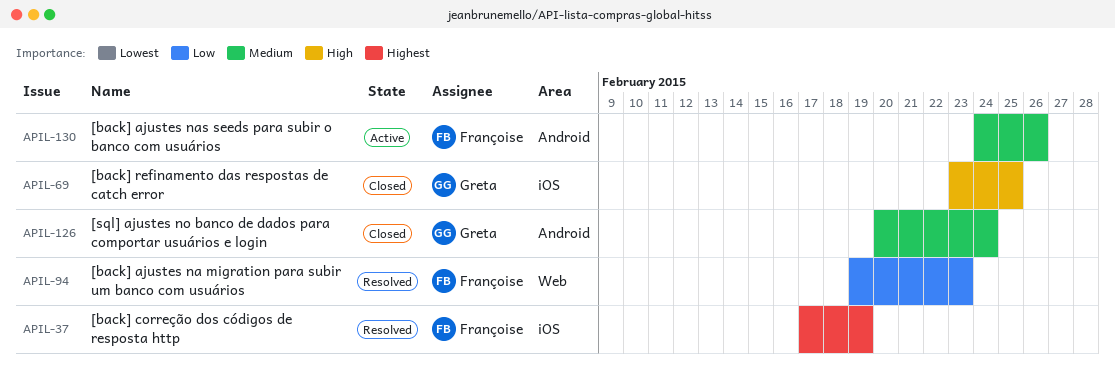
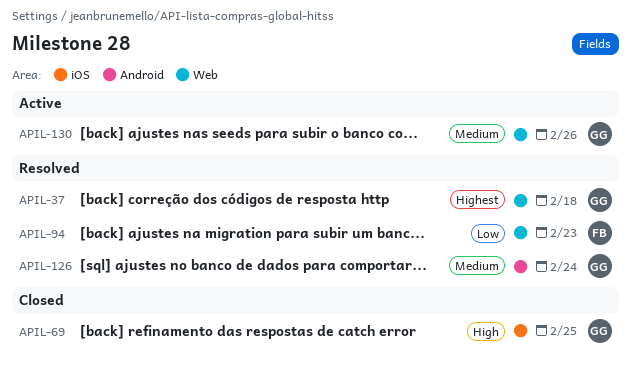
APIL-37, owner: Françoise -> Greta
APIL-37, label: iOS -> Web
APIL-37, due: Feb 19 -> Feb 18
APIL-126, status: Closed -> Resolved
APIL-130, owner: Françoise -> Greta
APIL-130, label: Android -> Web

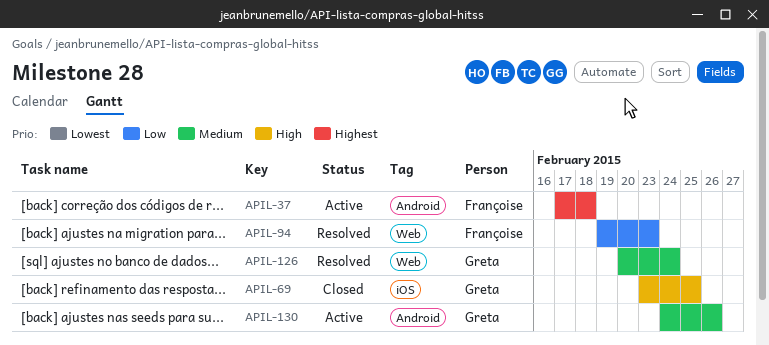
APIL-37, status: Resolved -> Active
APIL-37, owner: Greta -> Françoise
APIL-37, label: Web -> Android
APIL-126, label: Android -> Web
APIL-130, label: Web -> Android

